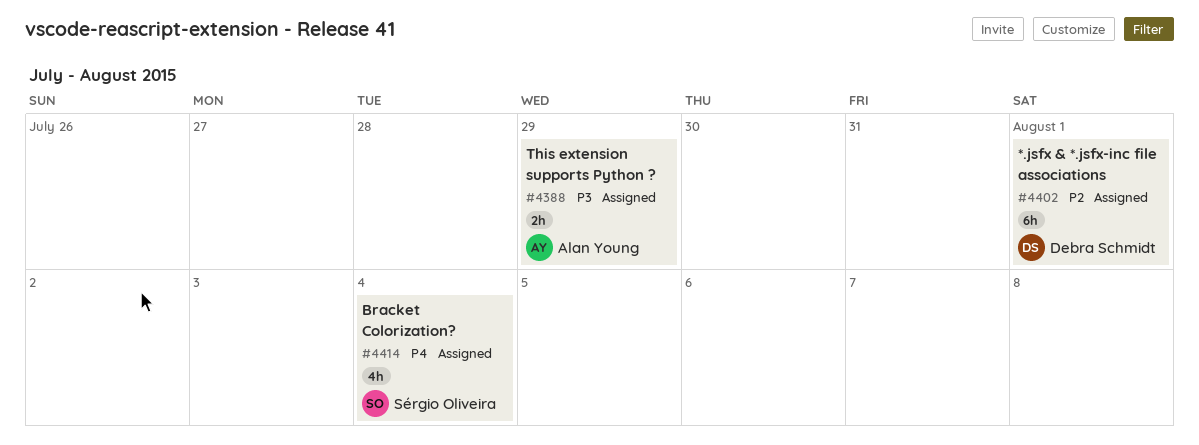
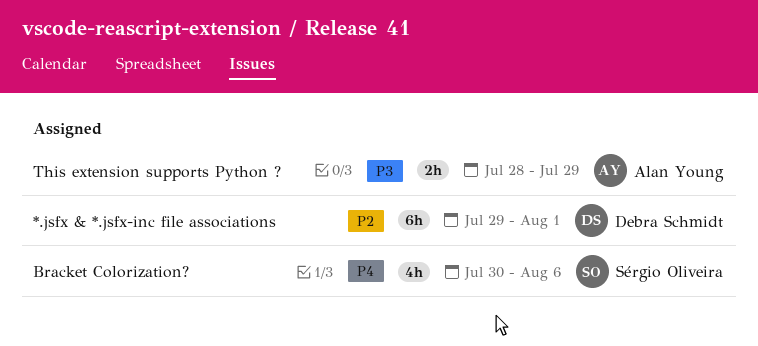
Bracket Colorization?, due: Aug 4 -> Aug 6

